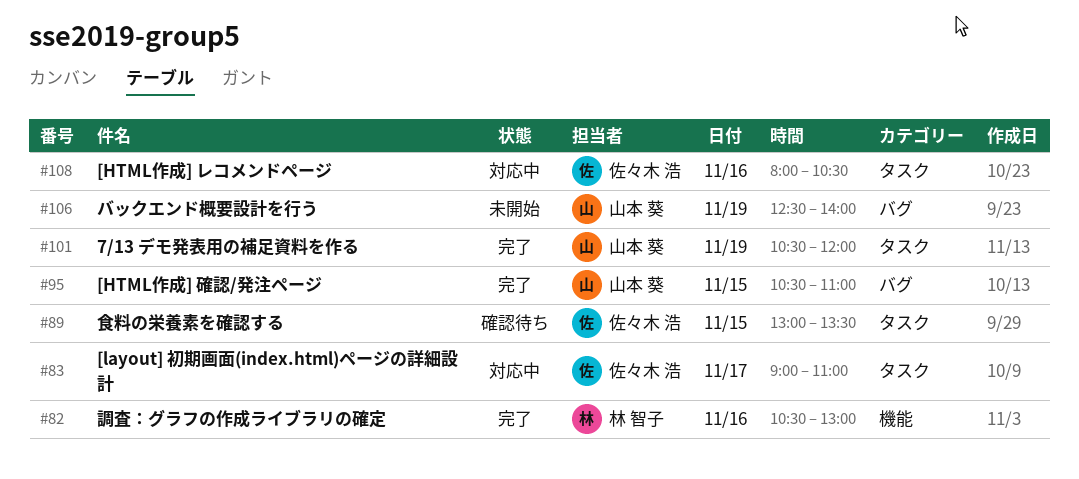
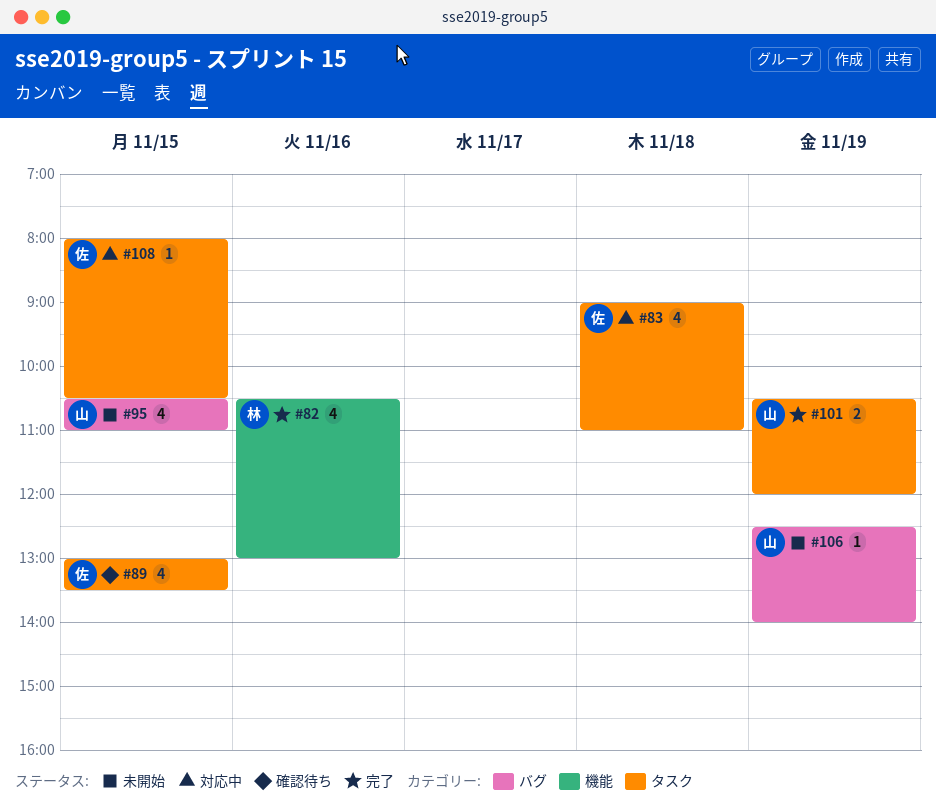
#83, day: Nov 17 -> Nov 18
#95, status: 完了 -> 未開始
#108, day: Nov 16 -> Nov 15

